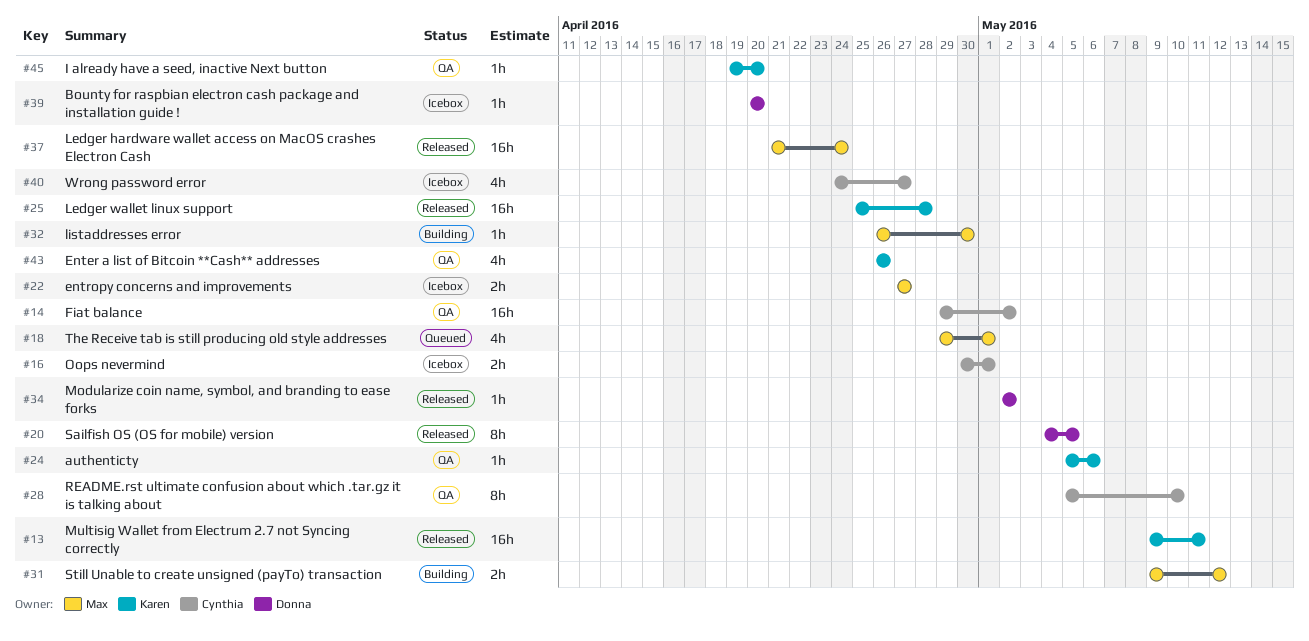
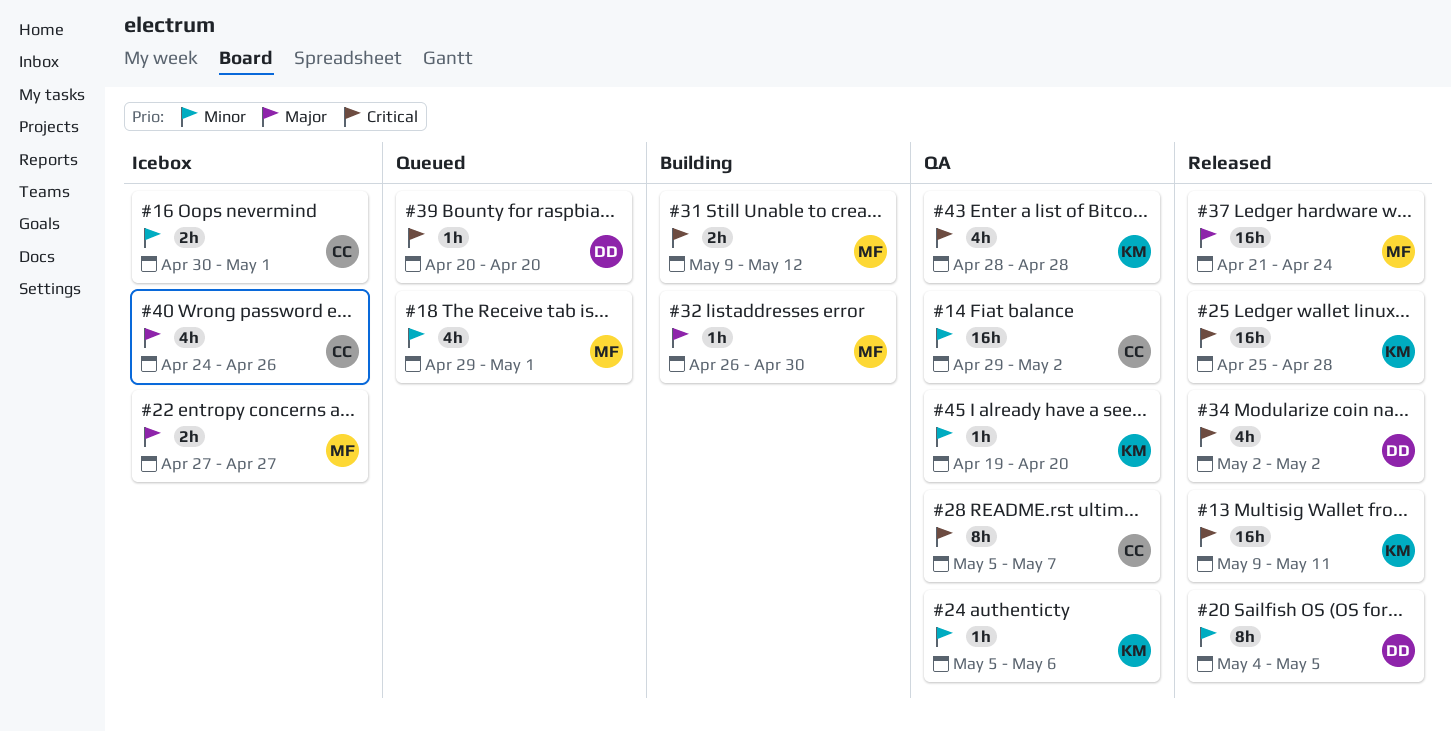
#28, due: May 10 -> May 7
#34, estimate: 1h -> 4h
#39, status: Icebox -> Queued
#40, due: Apr 27 -> Apr 26
#43, start: Apr 26 -> Apr 28
#43, due: Apr 26 -> Apr 28

